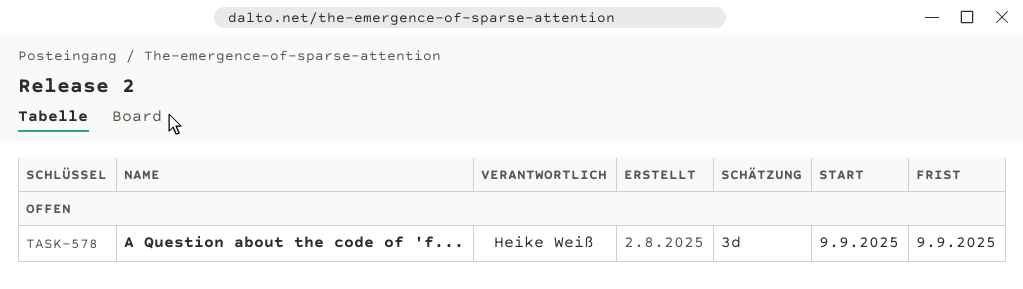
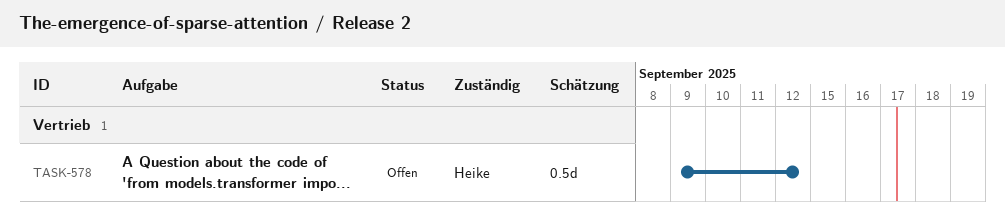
TASK-578, estimate: 3d -> 0.5d
TASK-578, due: Sep 9 -> Sep 12

